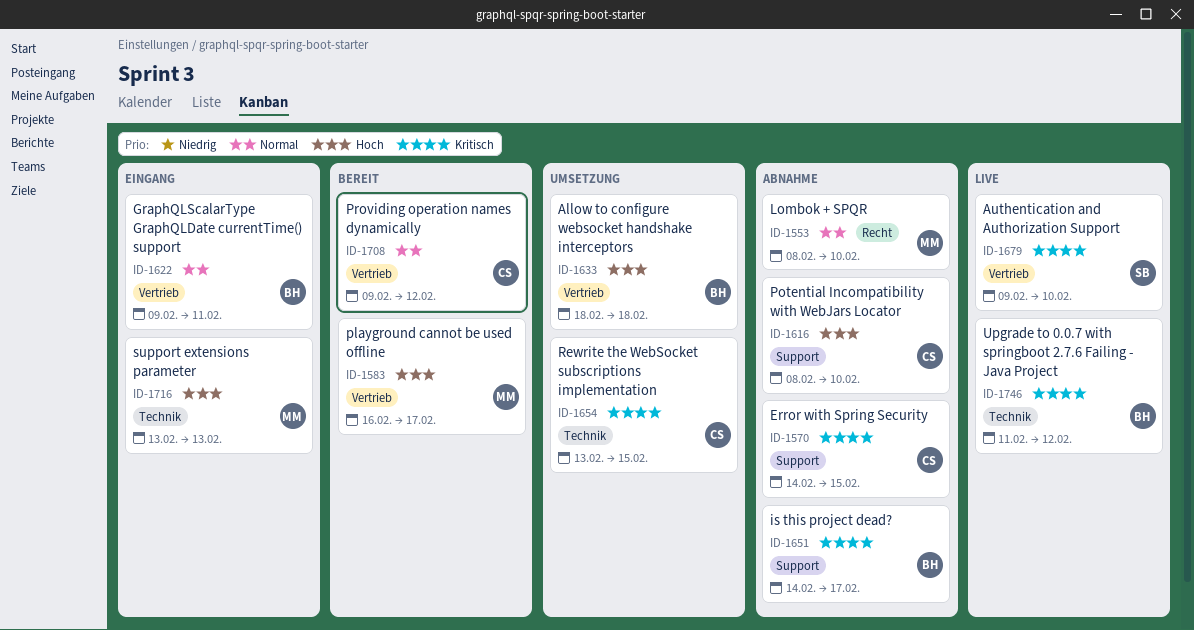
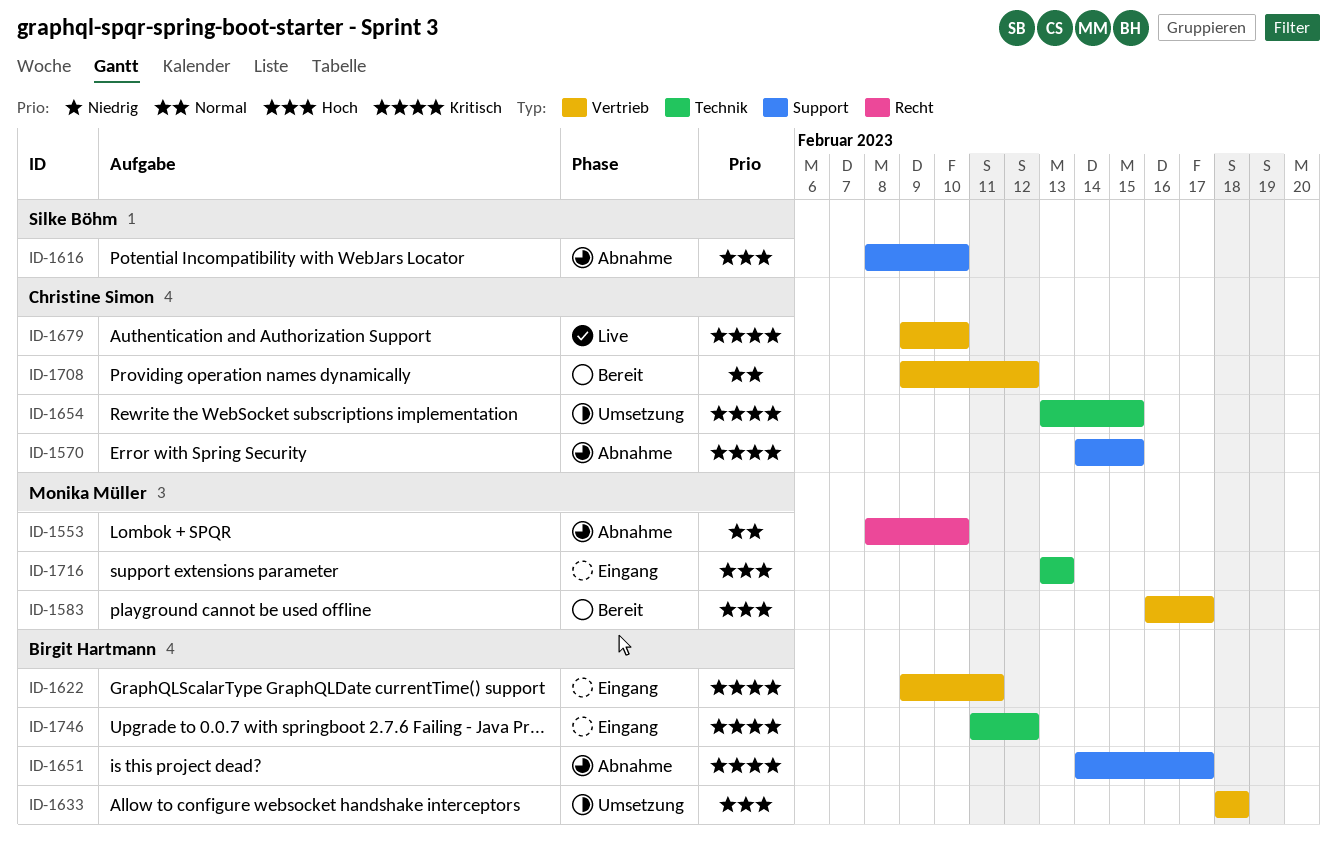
ID-1616, owner: Christine Simon -> Silke Böhm
ID-1622, priority: Normal -> Kritisch
ID-1679, owner: Silke Böhm -> Christine Simon
ID-1746, status: Live -> Eingang

